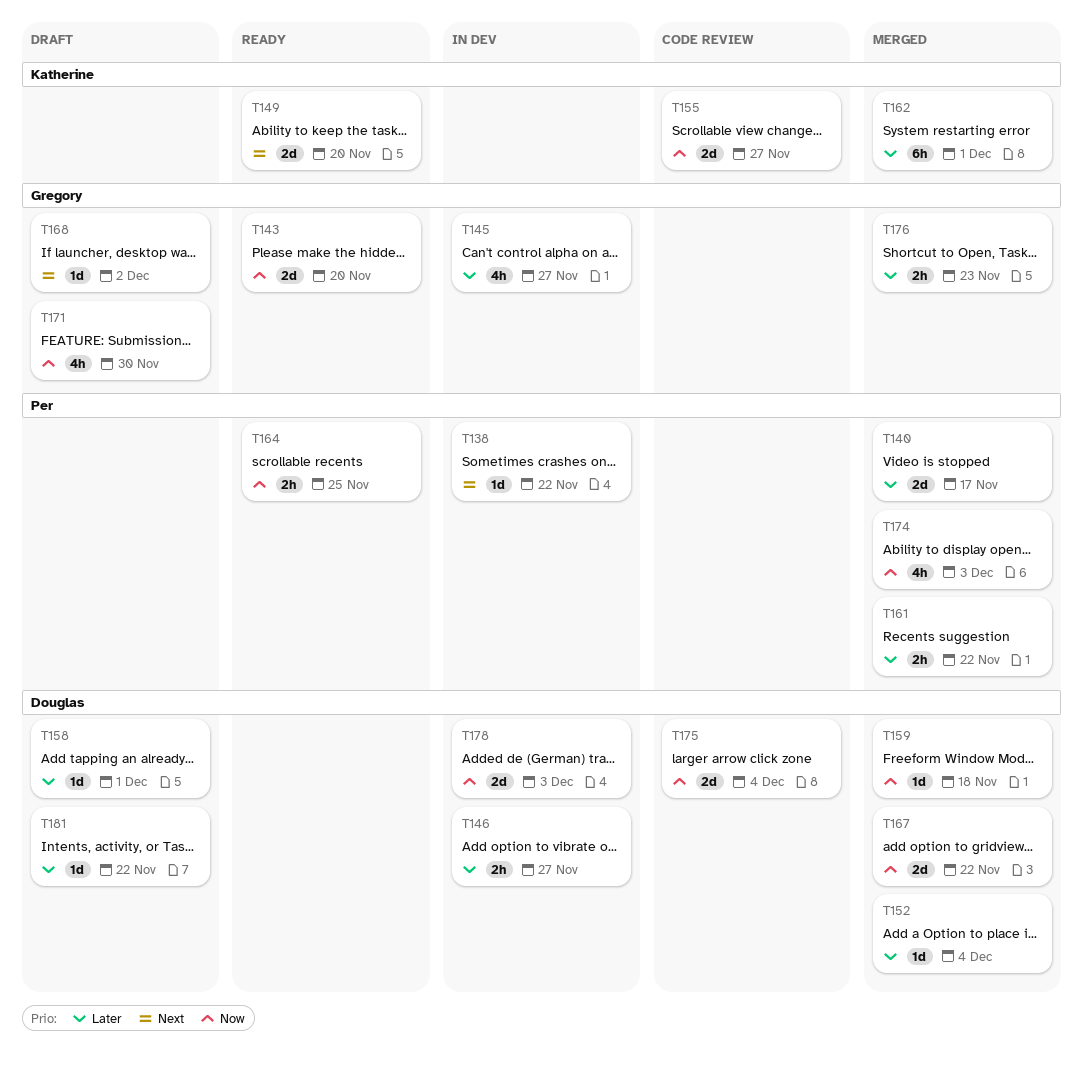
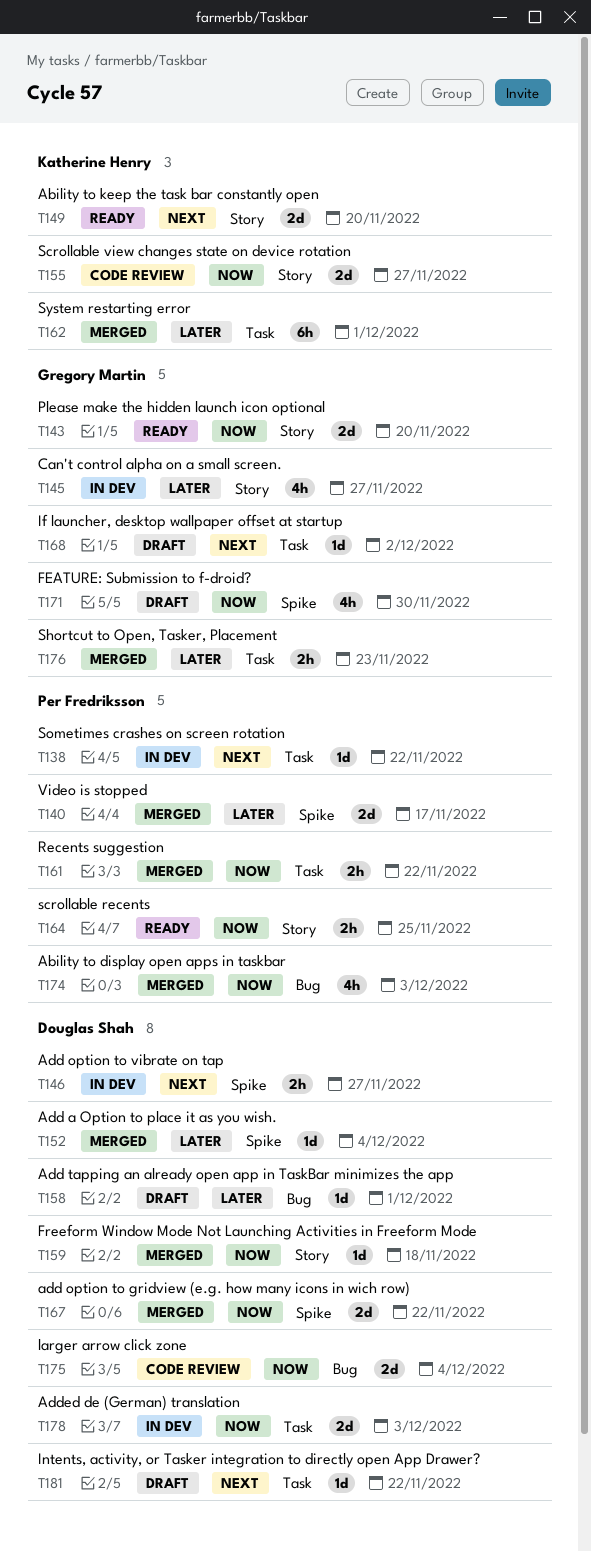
T146, priority: Later -> Next
T161, priority: Later -> Now
T181, priority: Later -> Next

